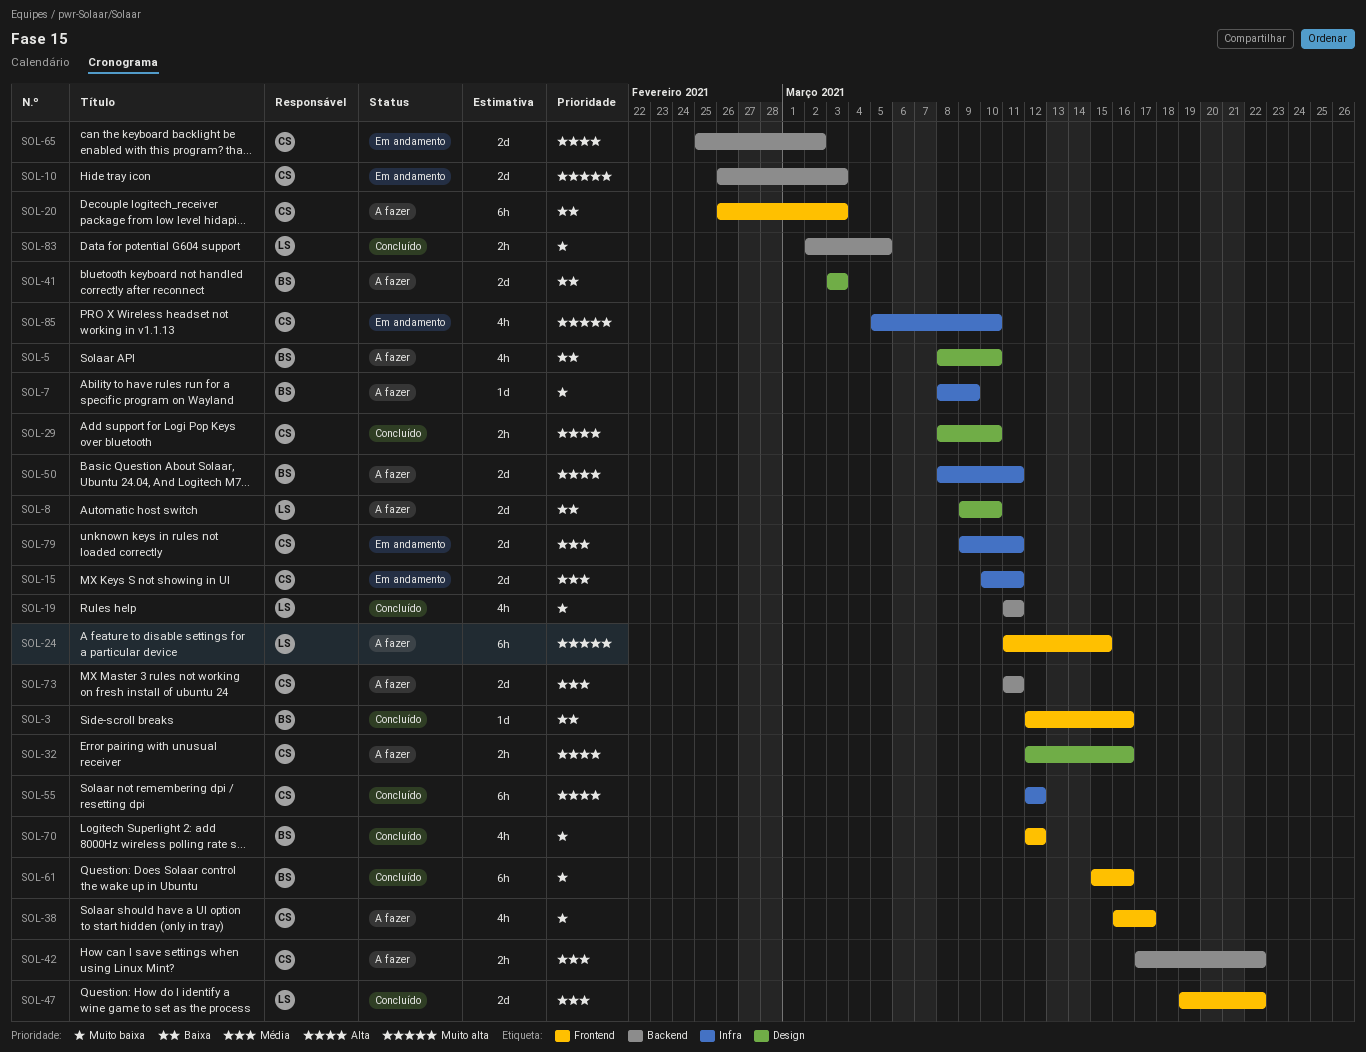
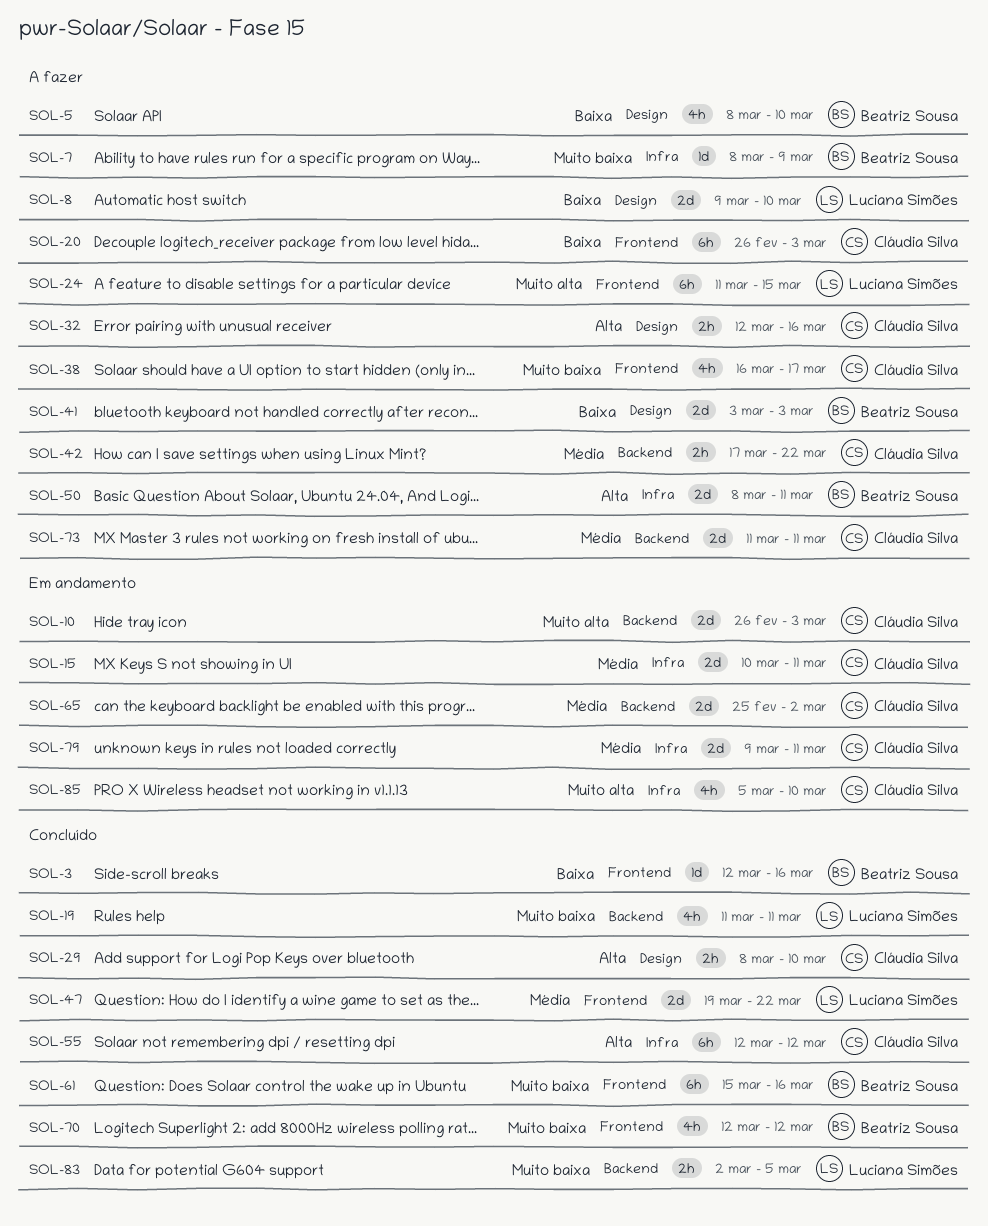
SOL-65, priority: Alta -> Média

